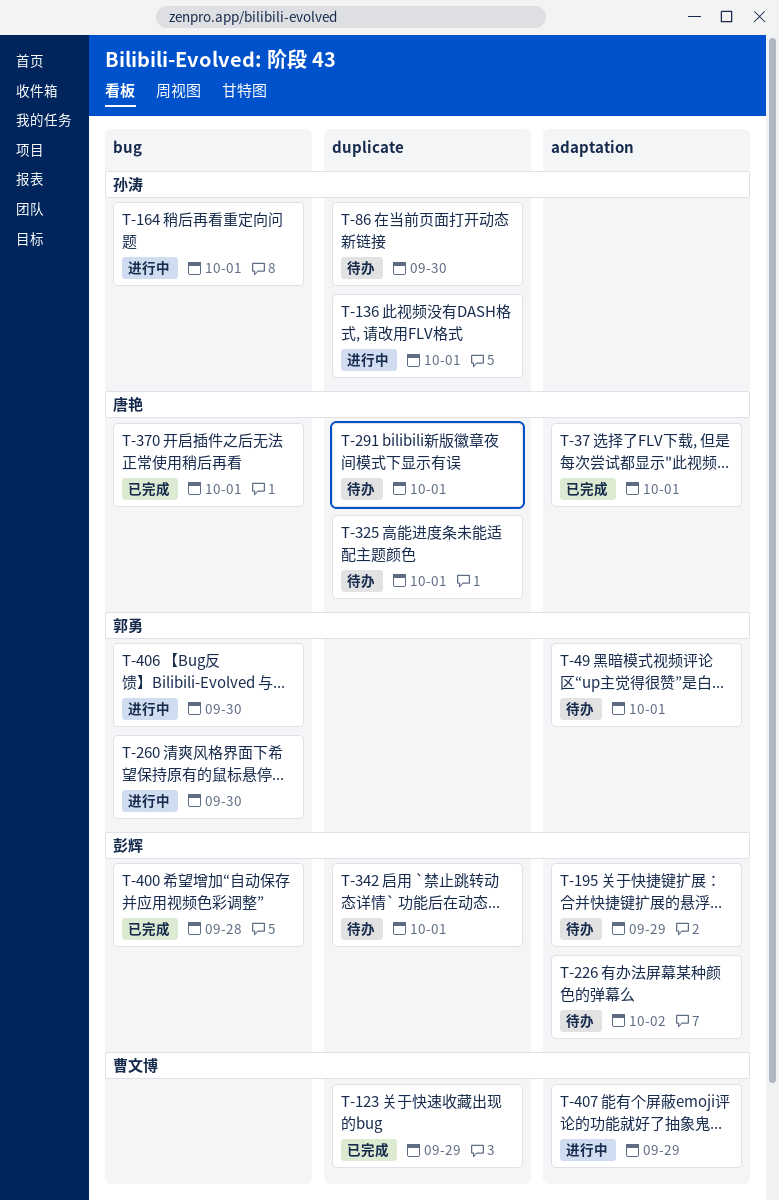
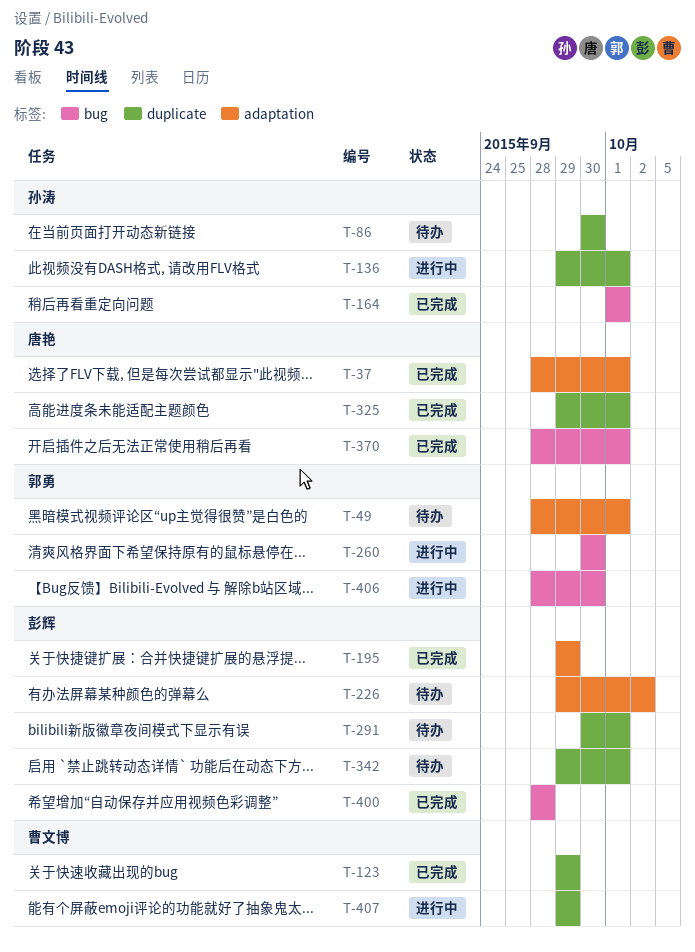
T-164, status: 进行中 -> 已完成
T-195, status: 待办 -> 已完成
T-291, owner: 唐艳 -> 彭辉
T-325, status: 待办 -> 已完成
T-407, label: adaptation -> duplicate

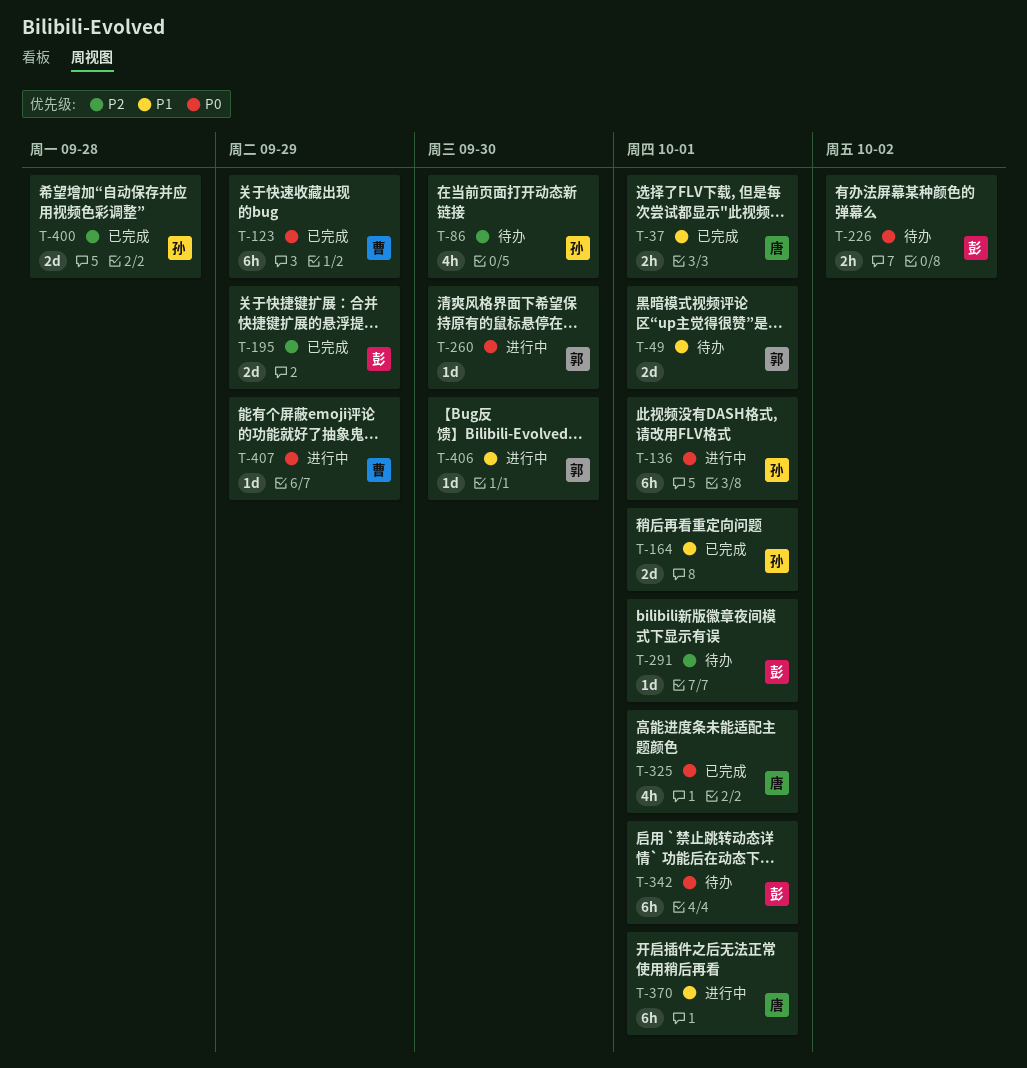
T-370, status: 已完成 -> 进行中
T-400, owner: 彭辉 -> 孙涛

